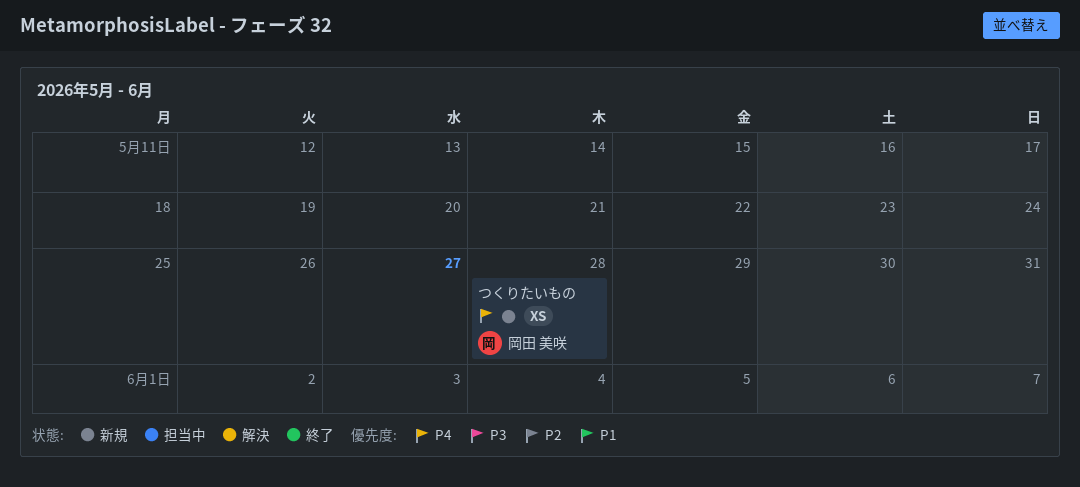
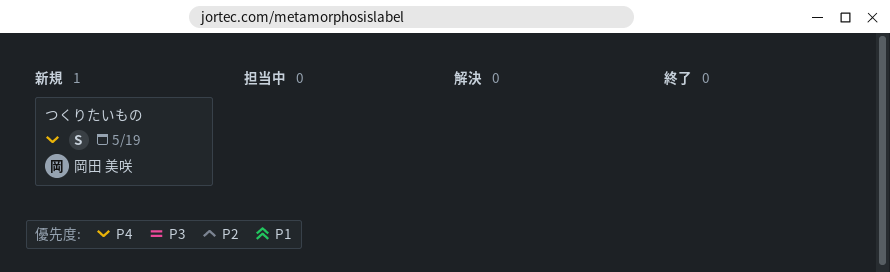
つくりたいもの, estimate: XS -> S
つくりたいもの, due: May 28 -> May 19

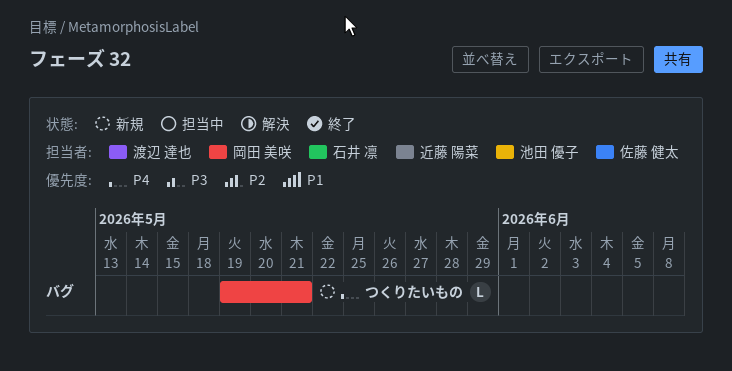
つくりたいもの, estimate: S -> L
つくりたいもの, due: May 19 -> May 21

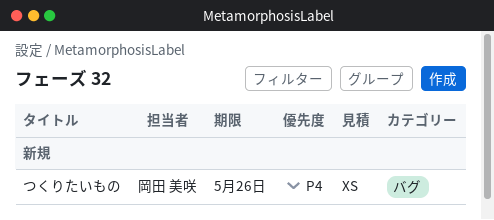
つくりたいもの, estimate: L -> XS
つくりたいもの, due: May 21 -> May 26

